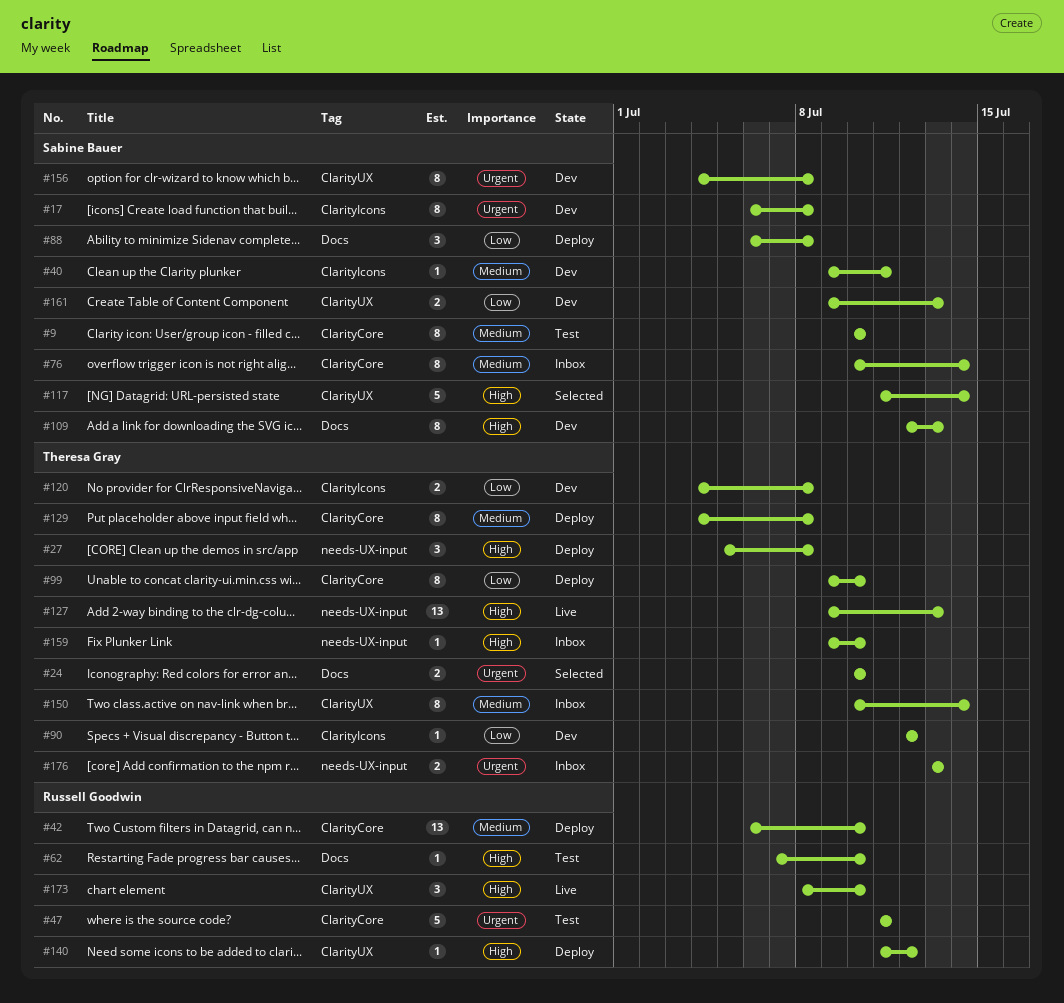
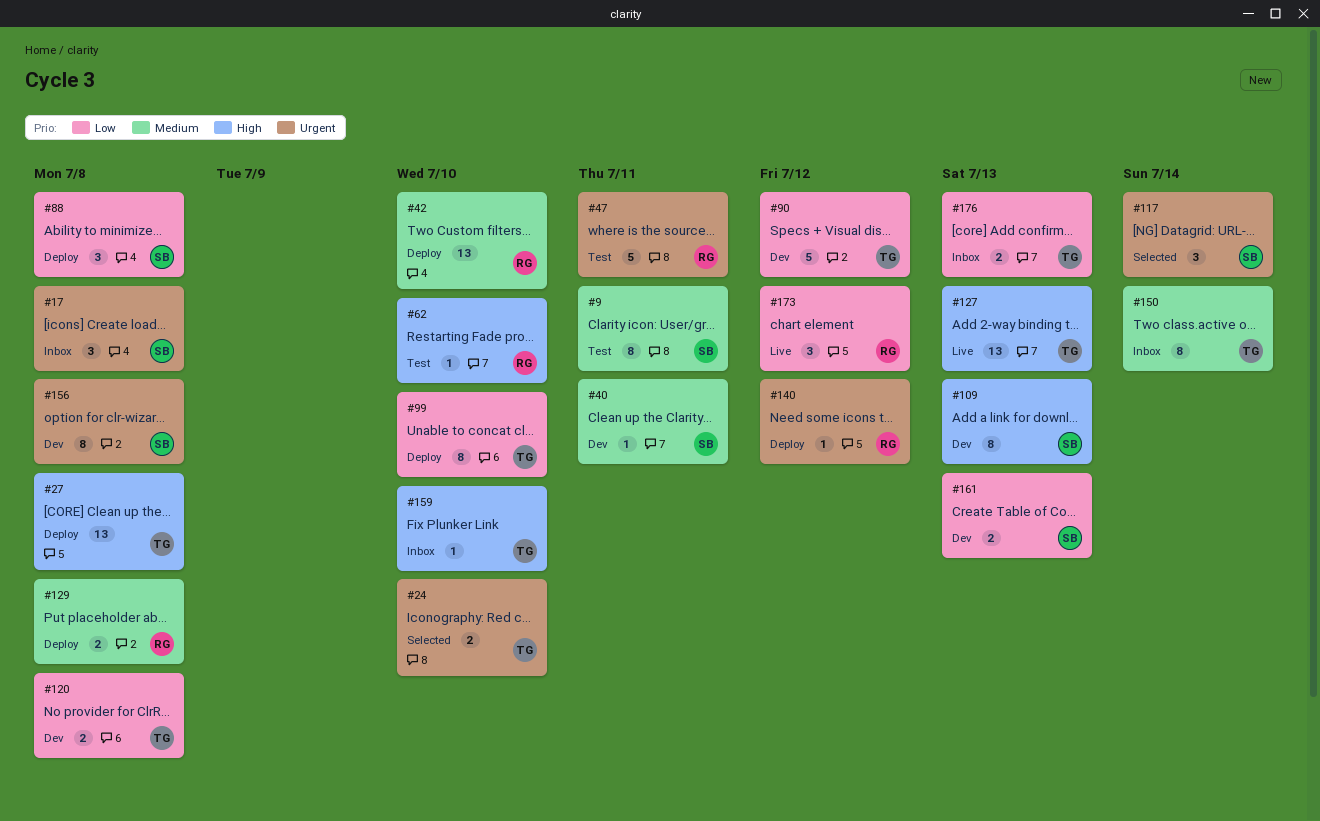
#9, due: Jul 10 -> Jul 11
#17, status: Dev -> Inbox
#17, estimate: 8 -> 3
#27, estimate: 3 -> 13
#76: present -> none
#90, estimate: 1 -> 5
#117, priority: High -> Urgent
#117, estimate: 5 -> 3
#129, owner: Theresa Gray -> Russell Goodwin
#129, estimate: 8 -> 2
#140, priority: High -> Urgent
#173, priority: High -> Low
#173, due: Jul 10 -> Jul 12
#176, priority: Urgent -> Low

